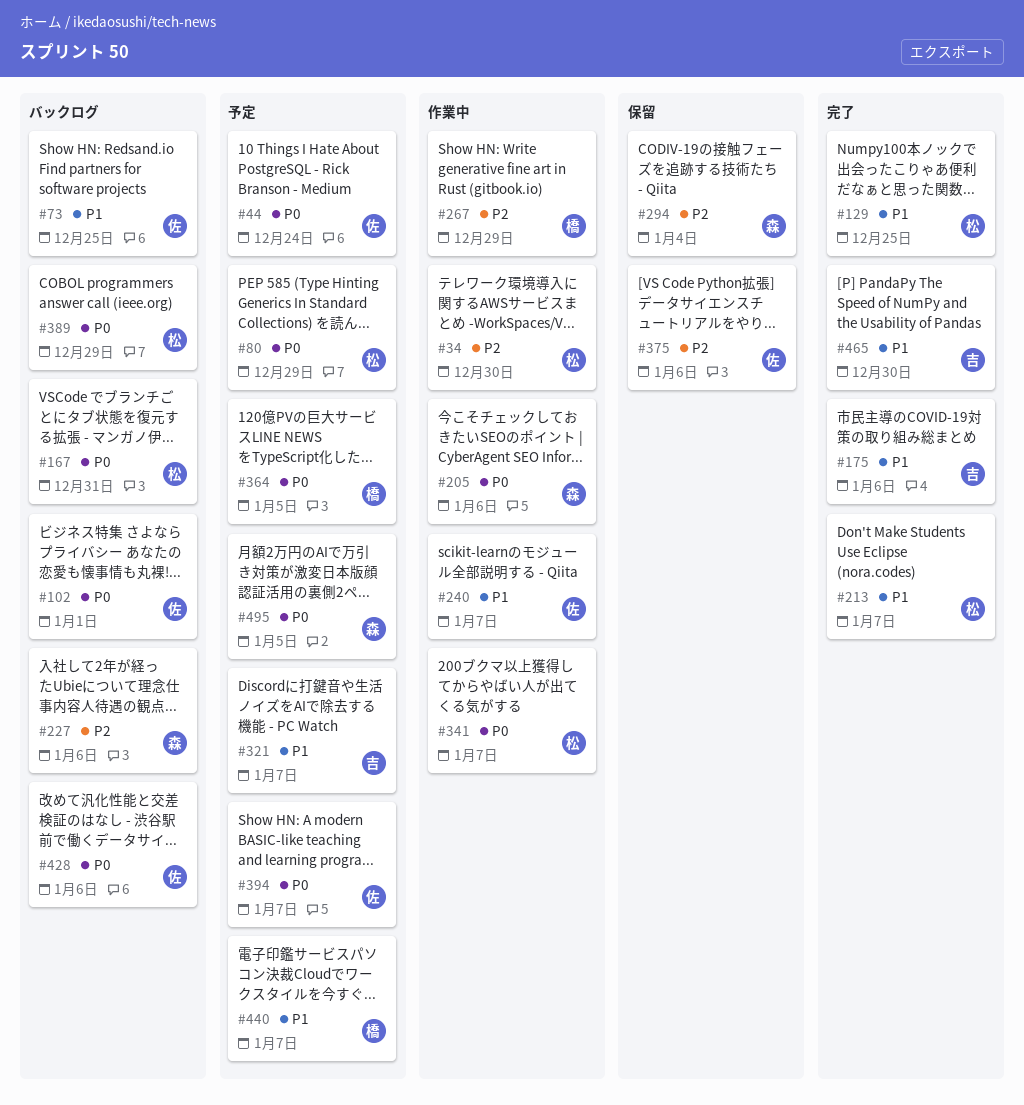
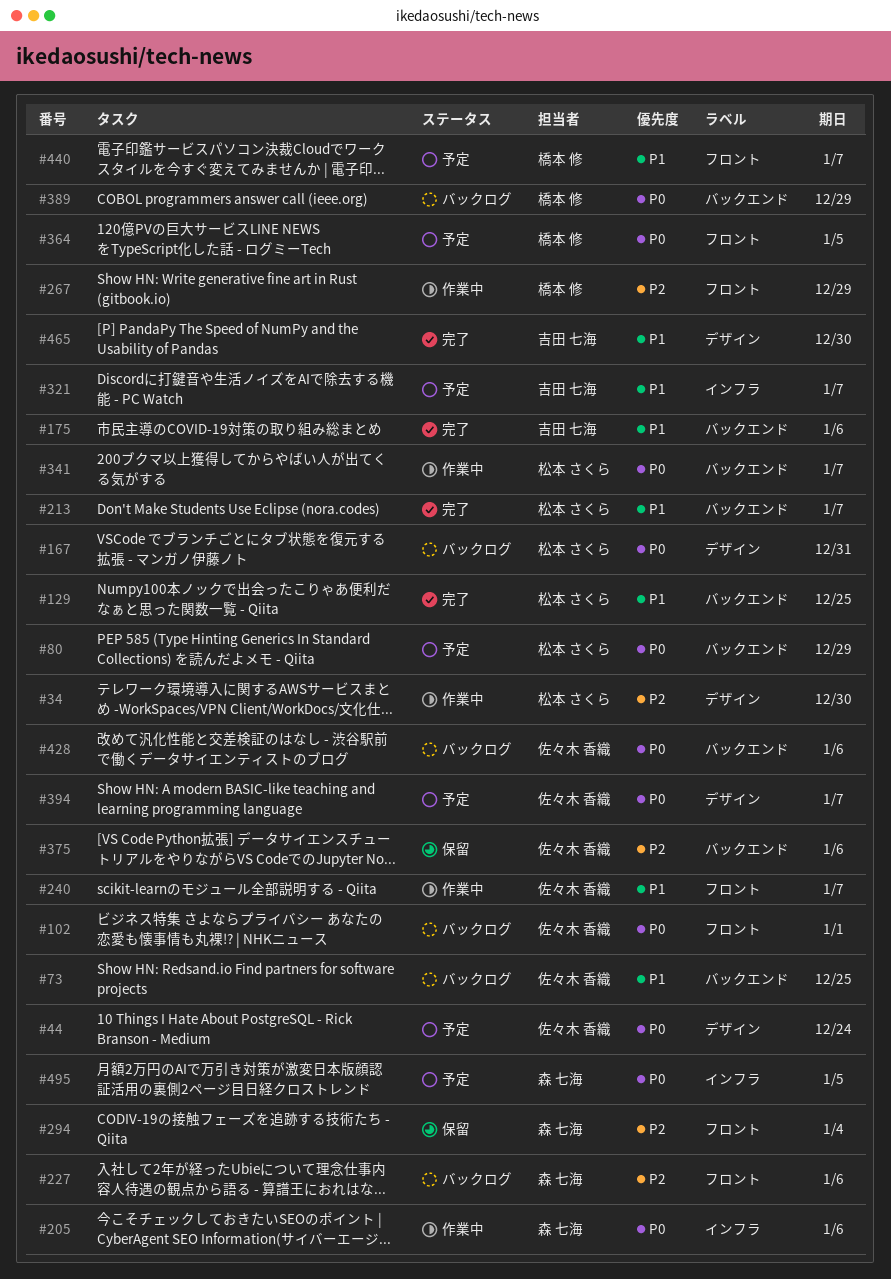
#389, owner: 松本 さくら -> 橋本 修

